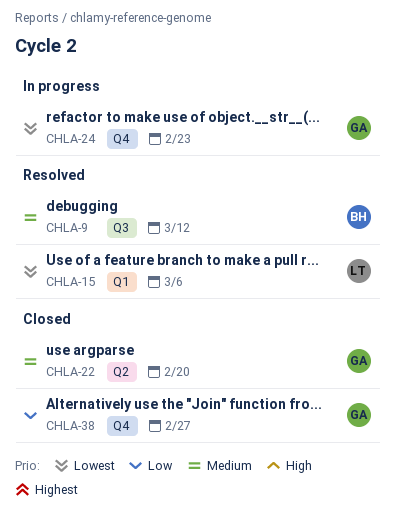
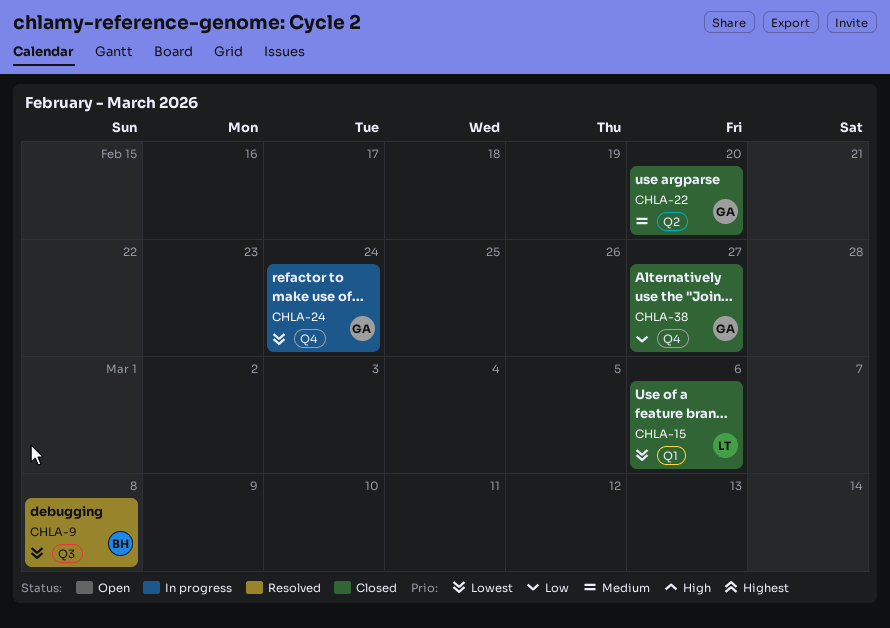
CHLA-9, priority: Medium -> Lowest
CHLA-9, due: Mar 12 -> Mar 8
CHLA-15, status: Resolved -> Closed
CHLA-24, due: Feb 23 -> Feb 24

